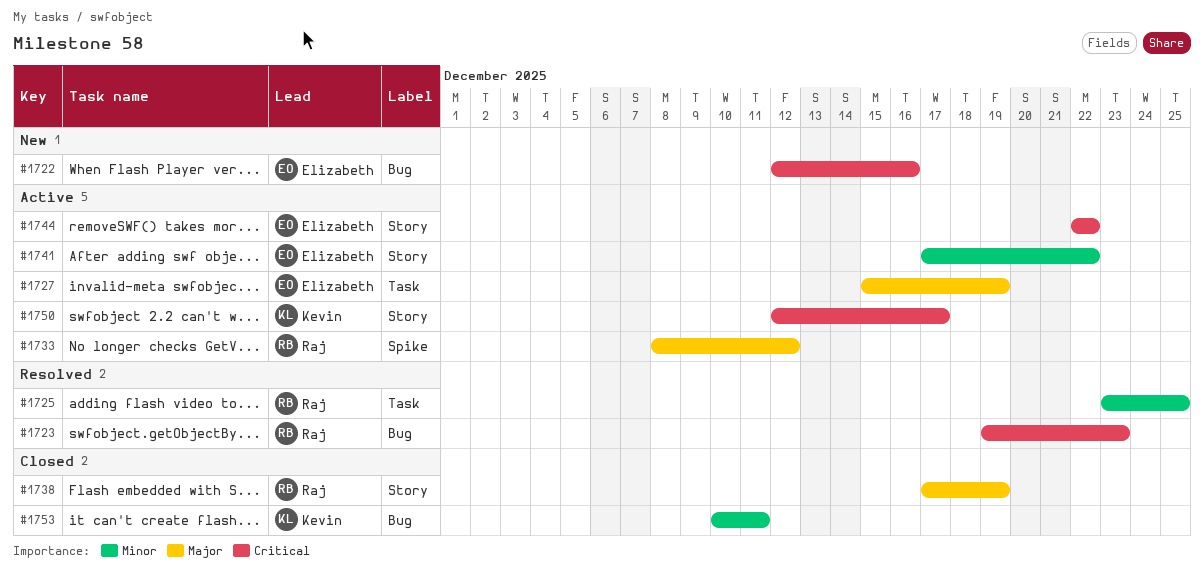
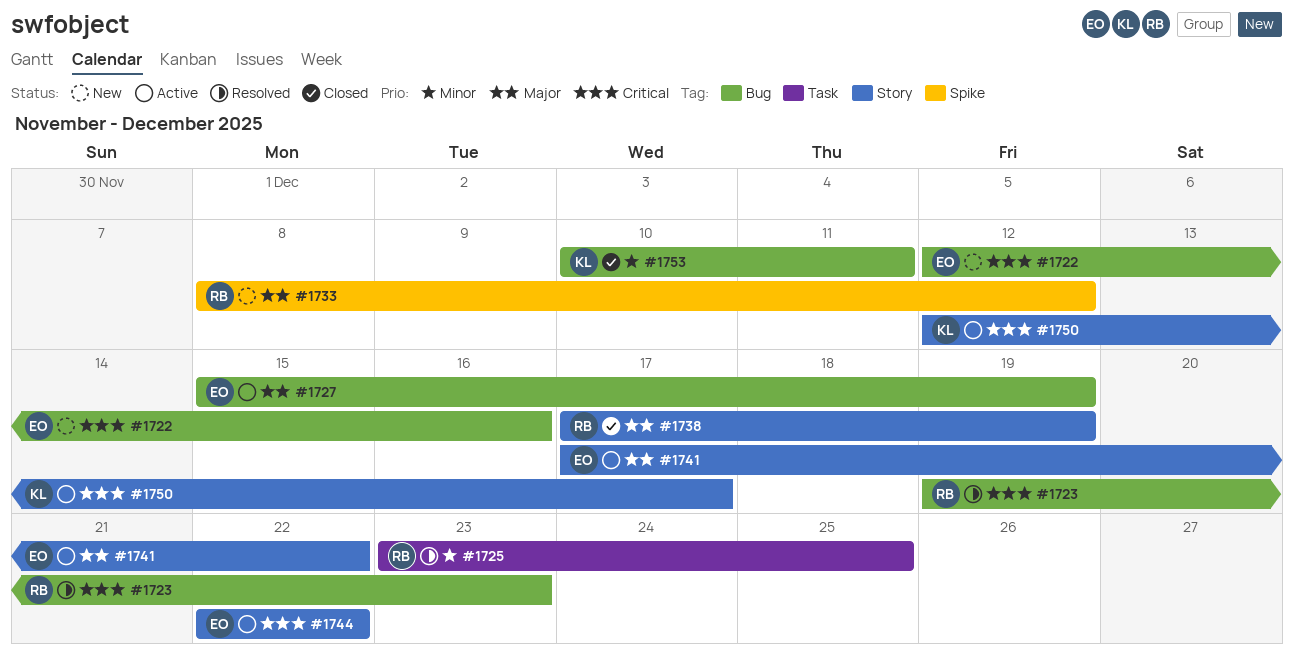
#1727, label: Task -> Bug
#1733, status: Active -> New
#1741, priority: Minor -> Major

